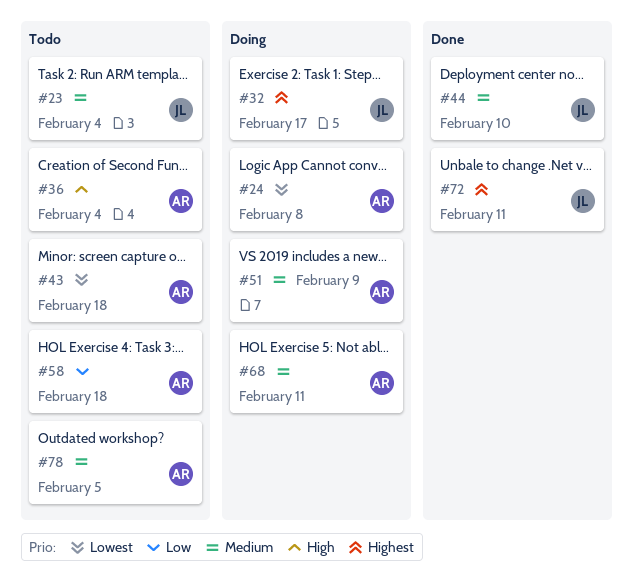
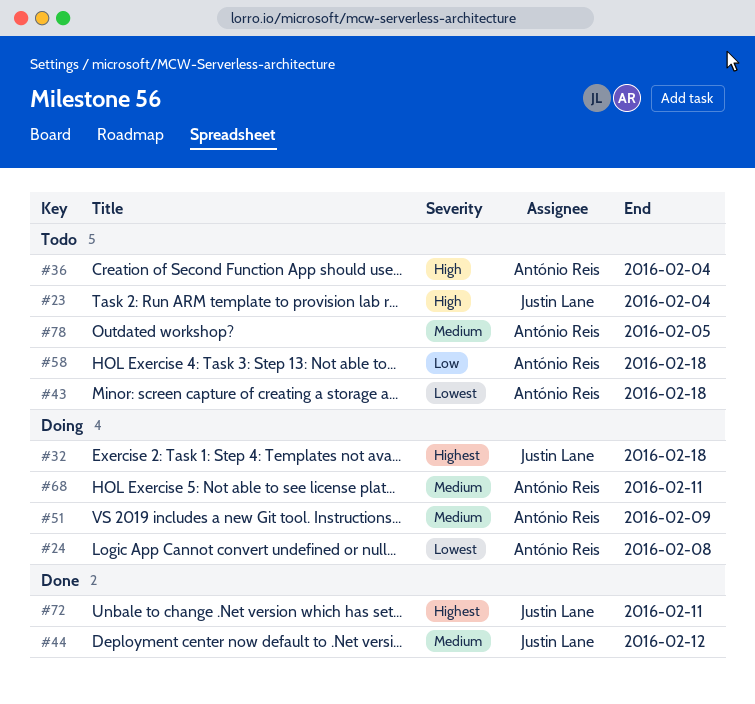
#23, priority: Medium -> High
#32, due: Feb 17 -> Feb 18
#44, due: Feb 10 -> Feb 12

